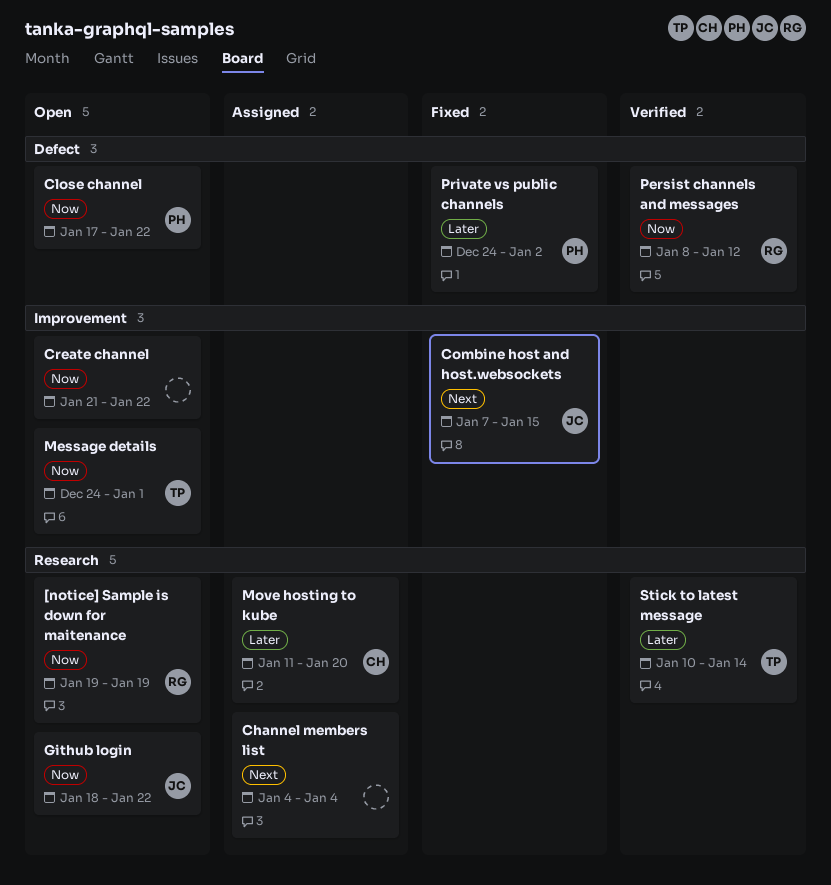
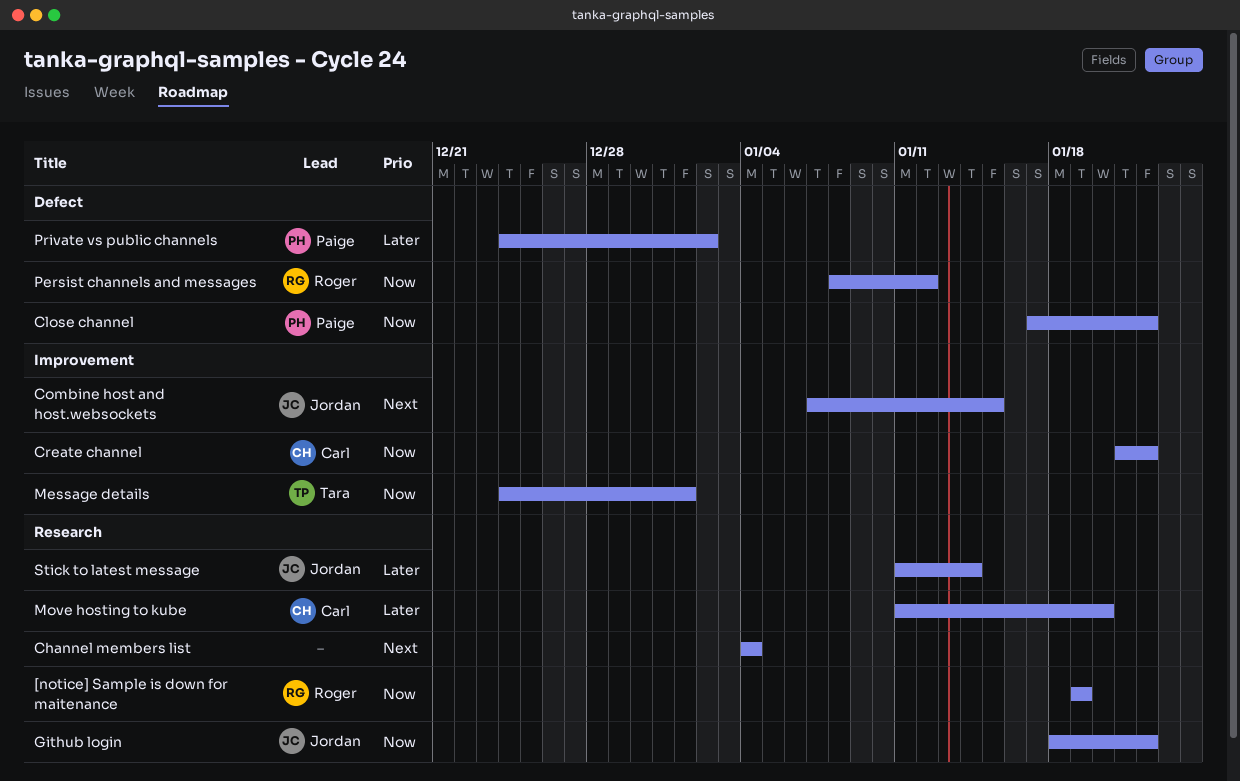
Create channel, owner: none -> Carl
Stick to latest message, owner: Tara -> Jordan
Stick to latest message, start: Jan 10 -> Jan 11

